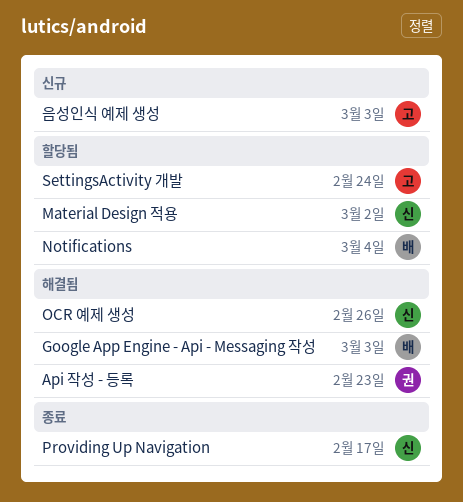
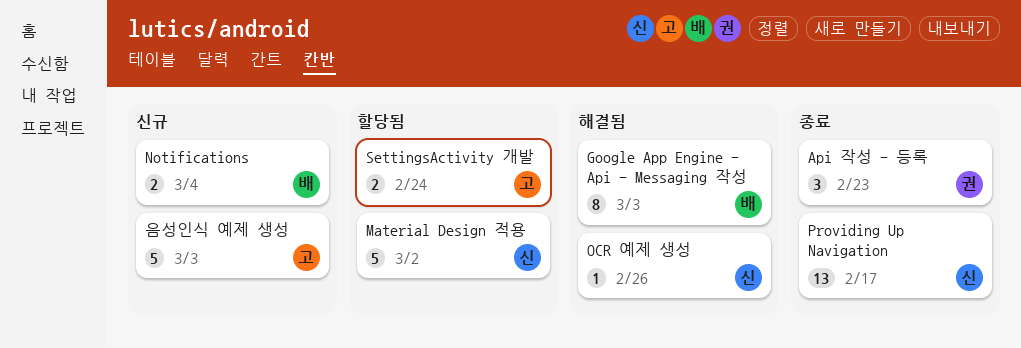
Api 작성 - 등록, status: 해결됨 -> 종료
Notifications, status: 할당됨 -> 신규

